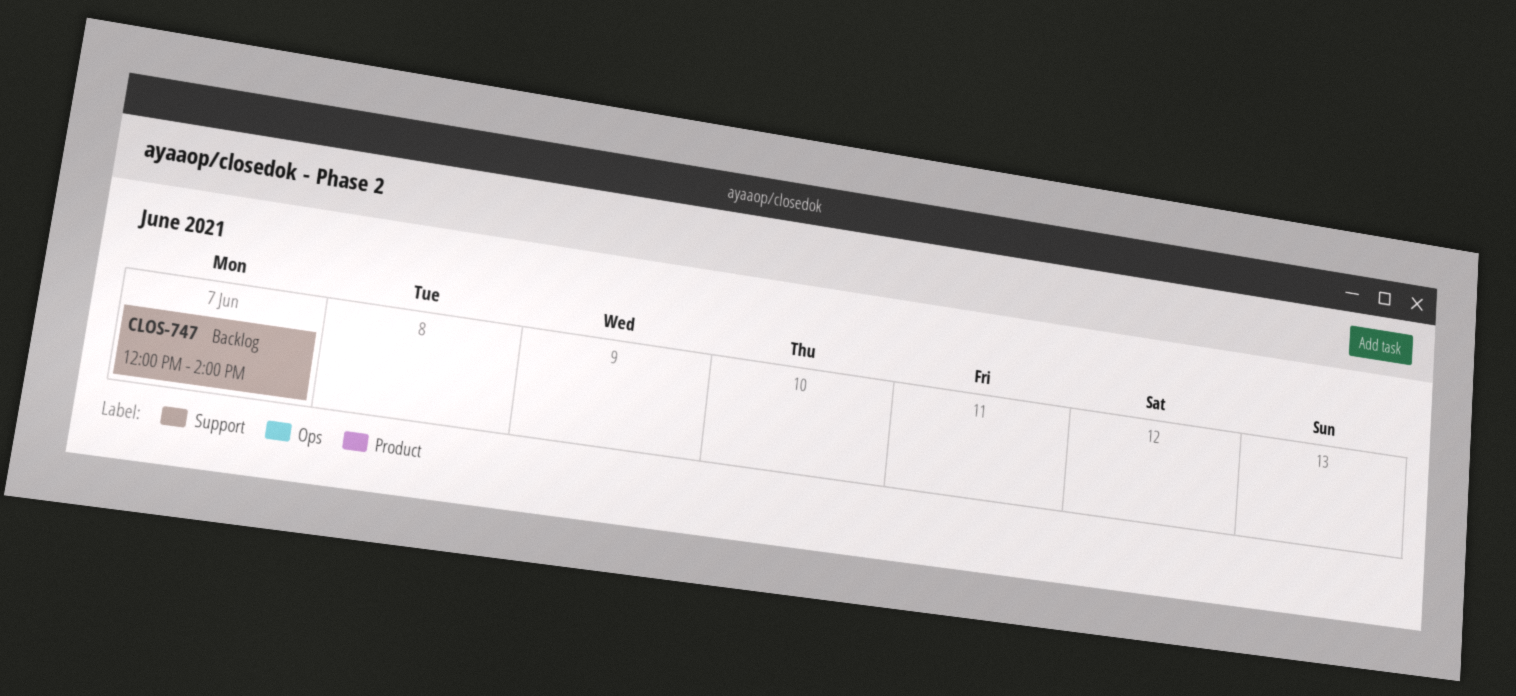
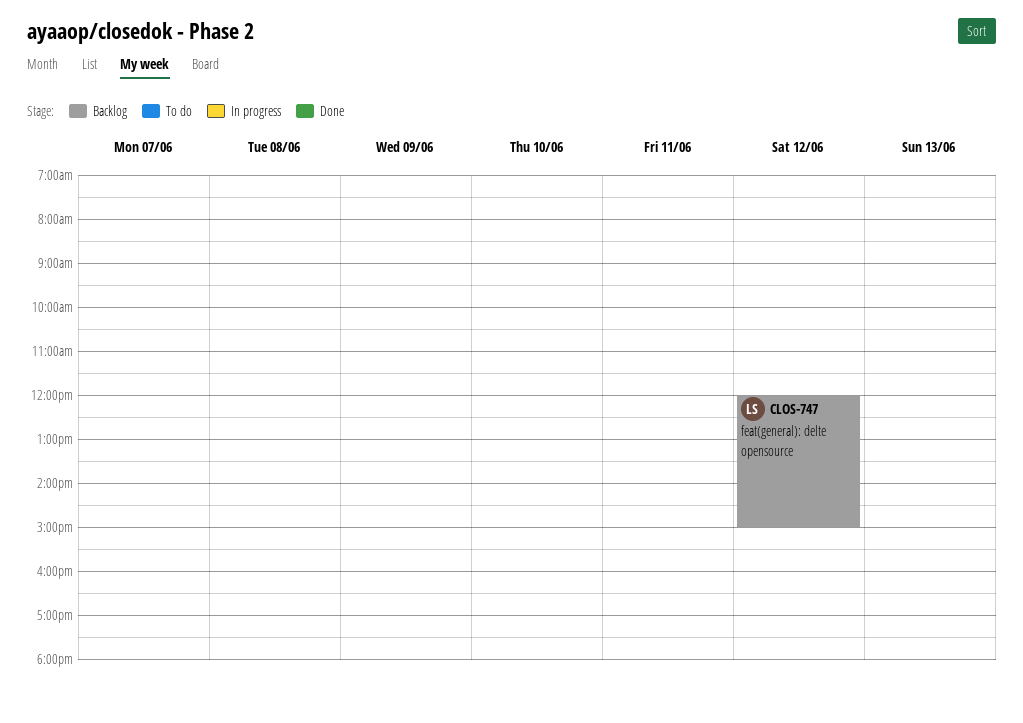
CLOS-747, day: Jun 7 -> Jun 12
CLOS-747, ends: 14:00 -> 15:00

